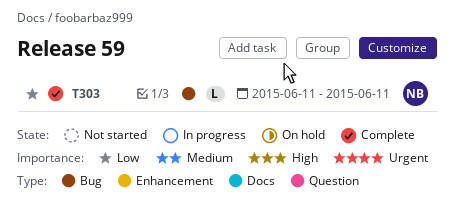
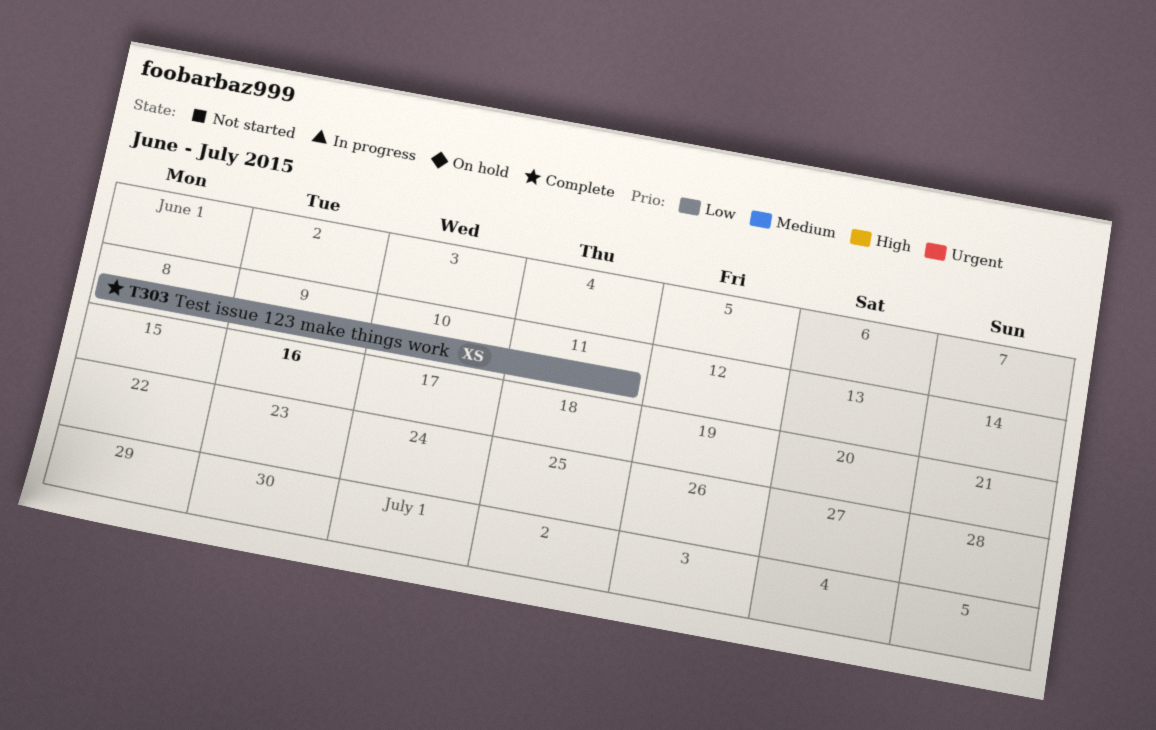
T303, estimate: L -> XS
T303, start: Jun 11 -> Jun 8

